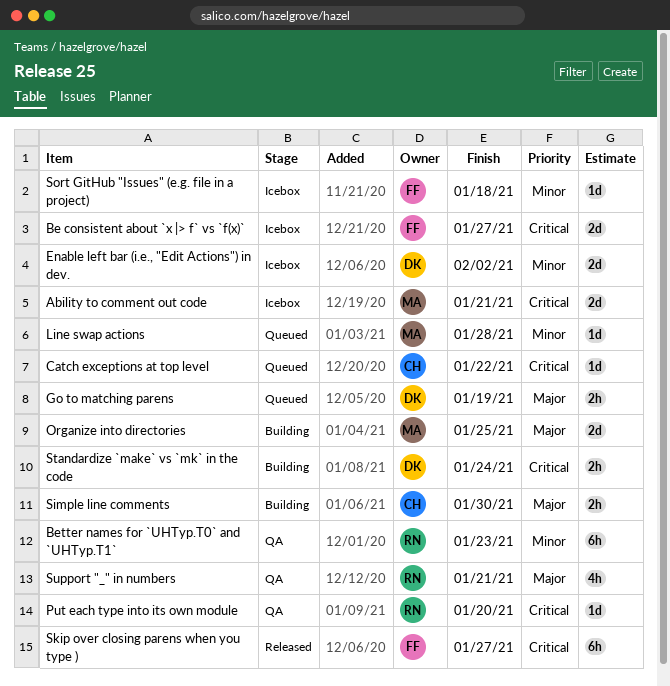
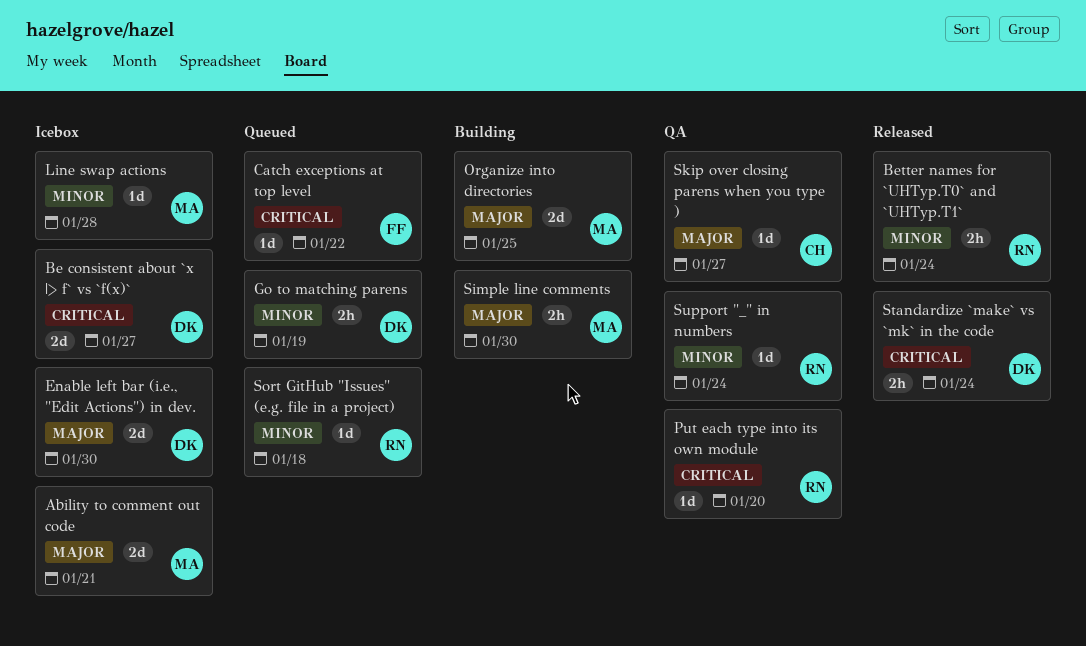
Ability to comment out code, priority: Critical -> Major
Be consistent about `x |> f` vs `f(x)`, owner: FF -> DK
Better names for `UHTyp.T0` and `UHTyp.T1`, status: QA -> Released
Better names for `UHTyp.T0` and `UHTyp.T1`, estimate: 6h -> 2h
Better names for `UHTyp.T0` and `UHTyp.T1`, due: Jan 23 -> Jan 24
Catch exceptions at top level, owner: CH -> FF
Enable left bar (i.e., "Edit Actions") in dev., priority: Minor -> Major
Enable left bar (i.e., "Edit Actions") in dev., due: Feb 2 -> Jan 30
Go to matching parens, priority: Major -> Minor
Line swap actions, status: Queued -> Icebox
Simple line comments, owner: CH -> MA
Skip over closing parens when you type ), status: Released -> QA
Skip over closing parens when you type ), owner: FF -> CH
Skip over closing parens when you type ), priority: Critical -> Major
Skip over closing parens when you type ), estimate: 6h -> 1d
Sort GitHub "Issues" (e.g. file in a project), status: Icebox -> Queued
Sort GitHub "Issues" (e.g. file in a project), owner: FF -> RN
Standardize `make` vs `mk` in the code, status: Building -> Released
Support "_" in numbers, priority: Major -> Minor
Support "_" in numbers, estimate: 4h -> 1d
Support "_" in numbers, due: Jan 21 -> Jan 24

